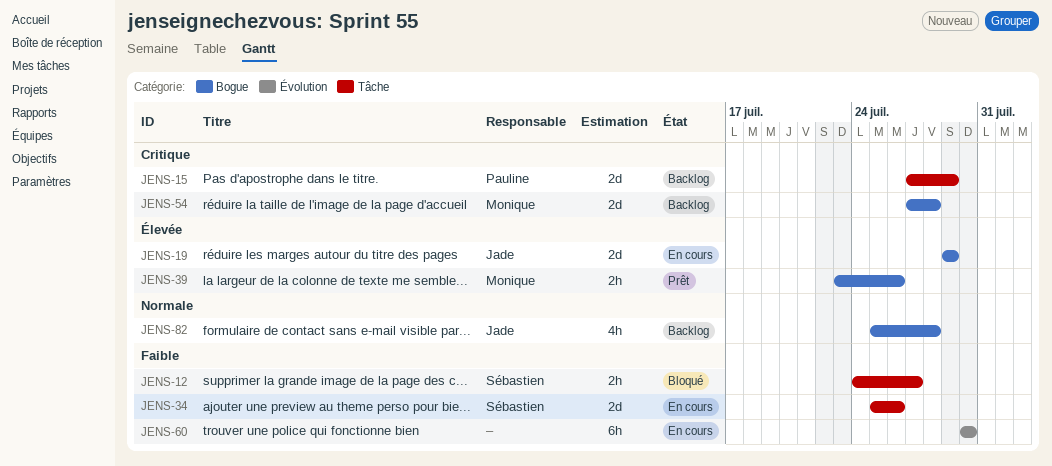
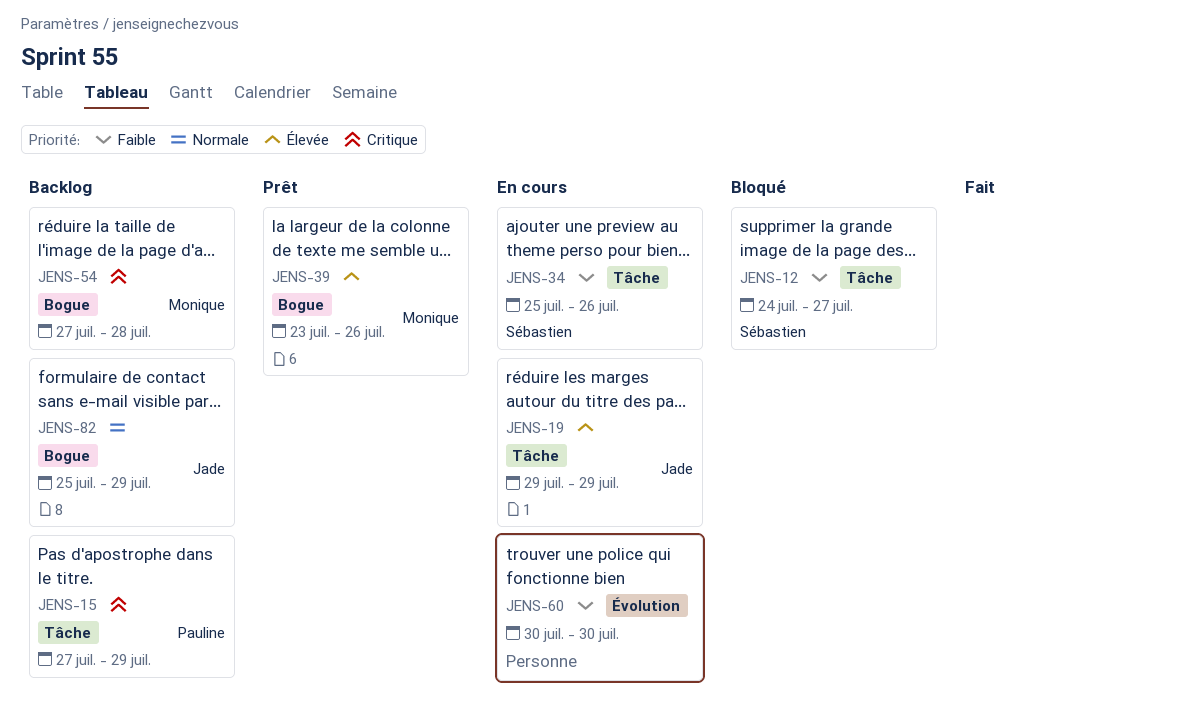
JENS-19, label: Bogue -> Tâche
JENS-82, due: Jul 28 -> Jul 29

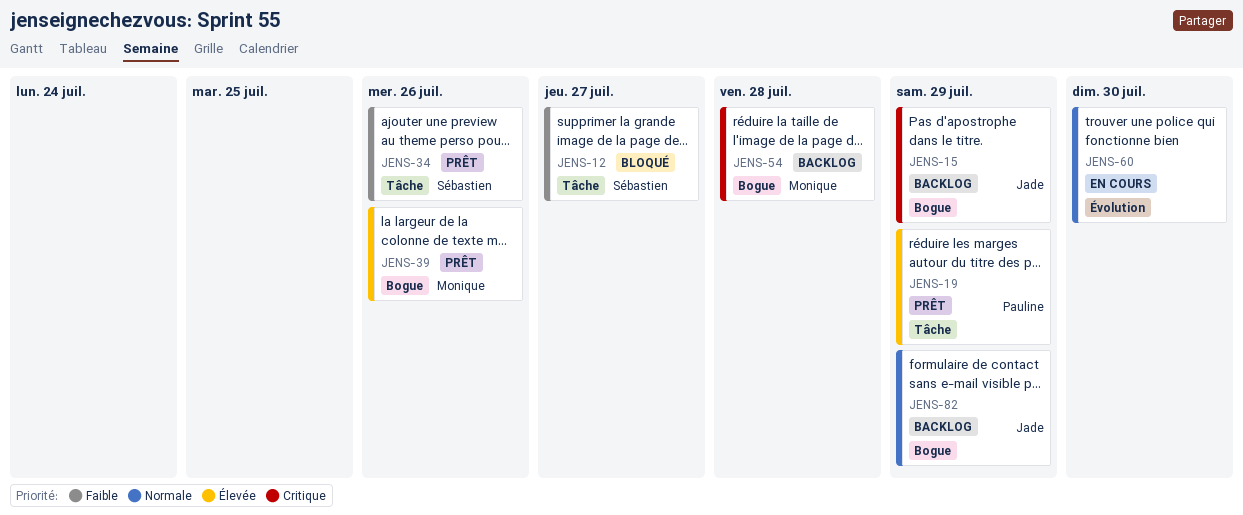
JENS-15, owner: Pauline -> Jade
JENS-15, label: Tâche -> Bogue
JENS-19, status: En cours -> Prêt
JENS-19, owner: Jade -> Pauline
JENS-34, status: En cours -> Prêt
JENS-60, priority: Faible -> Normale

